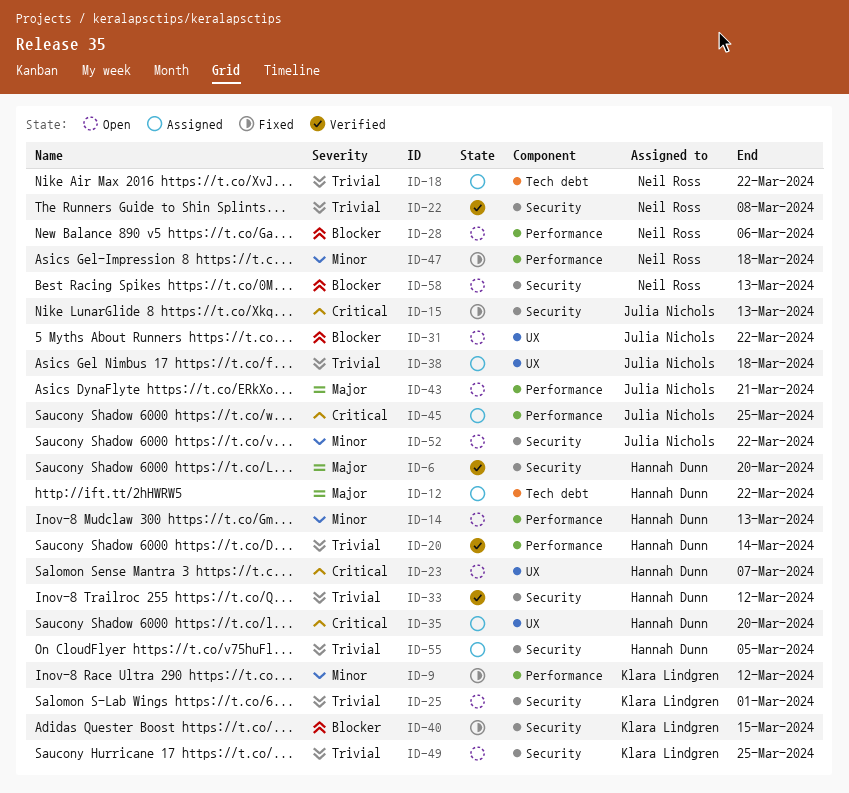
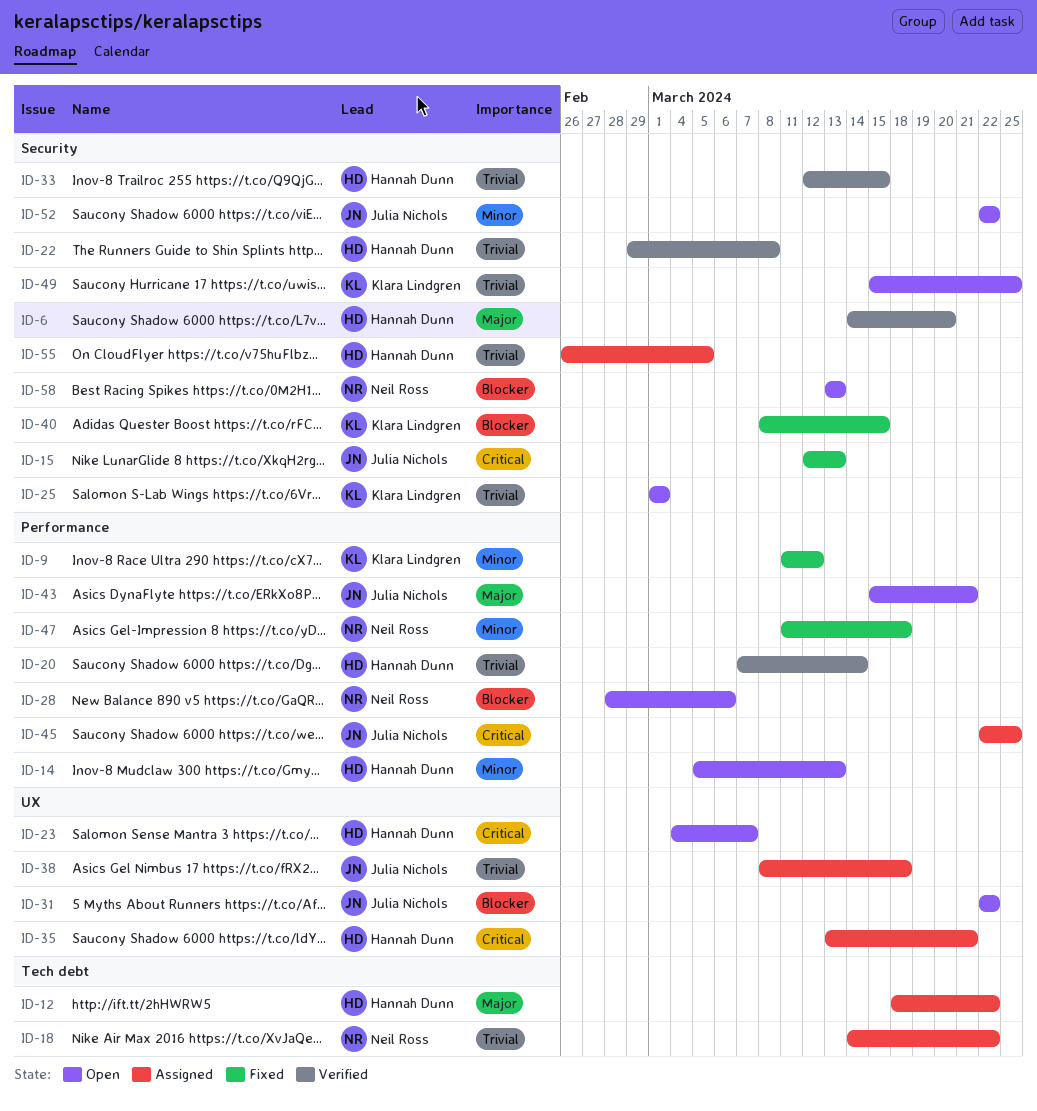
ID-22, owner: Neil Ross -> Hannah Dunn
ID-33, due: Mar 12 -> Mar 15
ID-35, due: Mar 20 -> Mar 21

